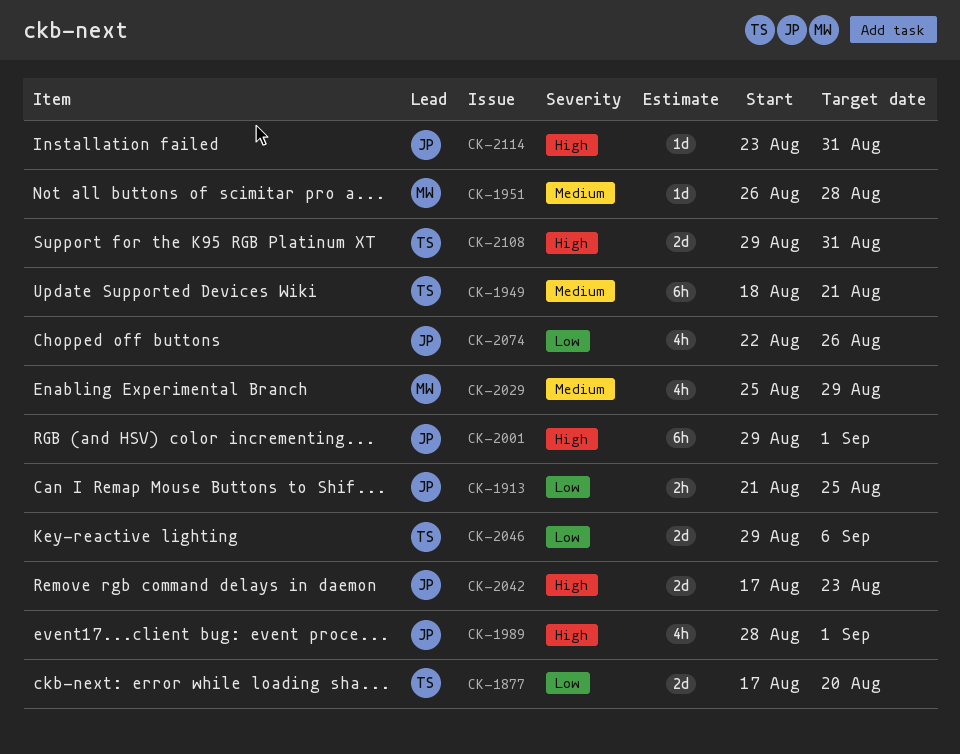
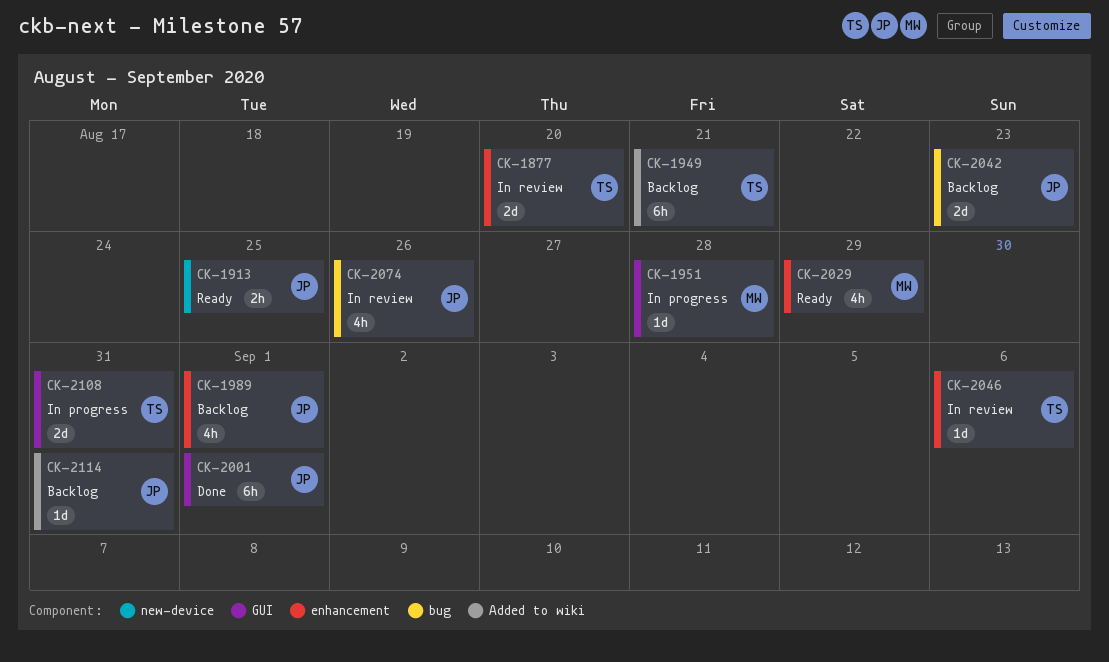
CK-2046, estimate: 2d -> 1d

